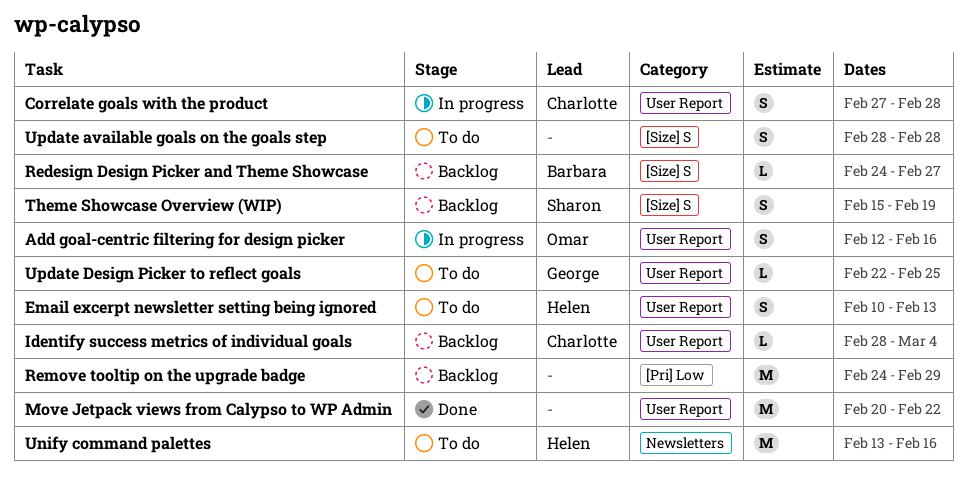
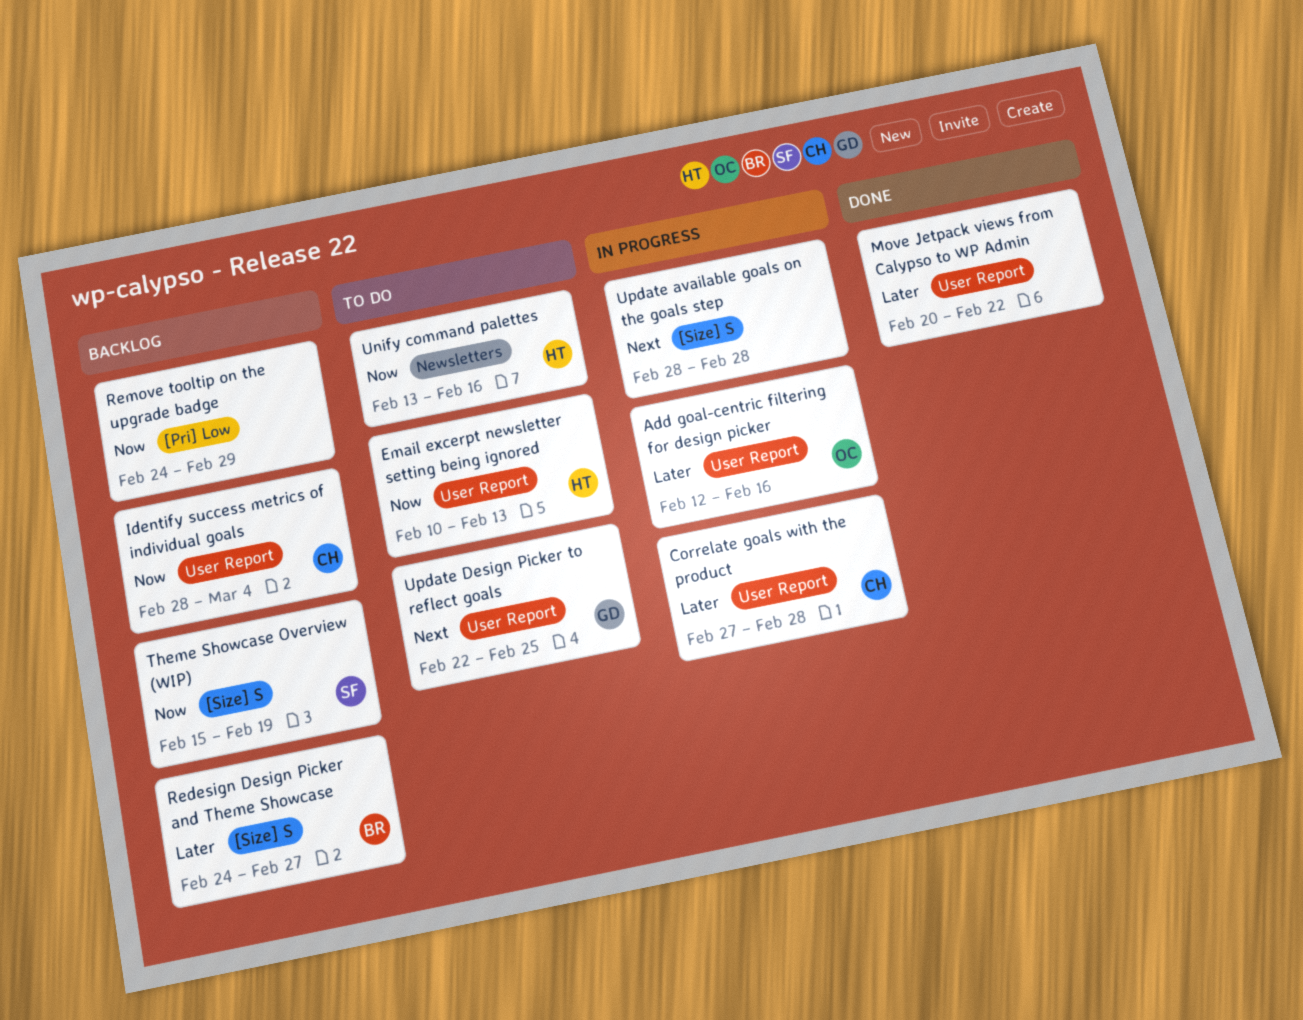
Update available goals on the goals step, status: To do -> In progress

